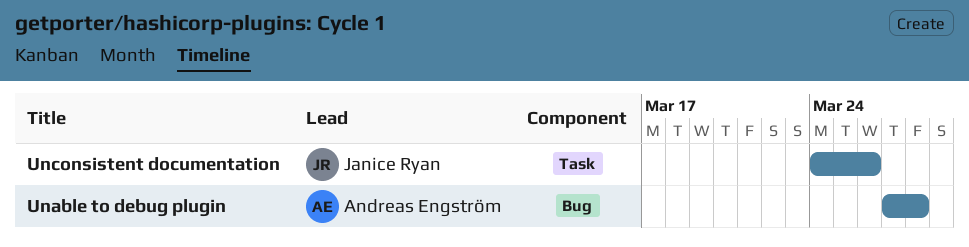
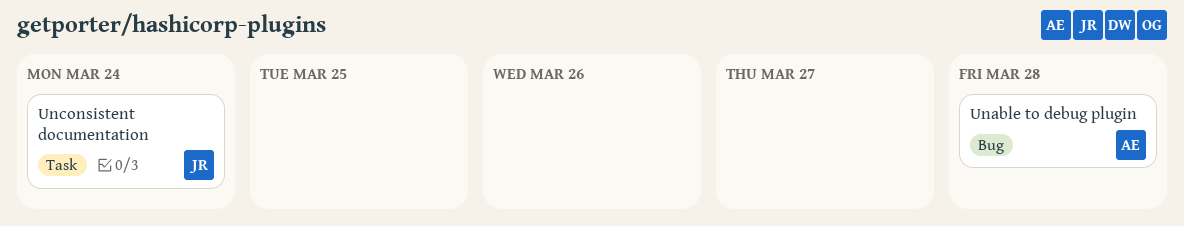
Unconsistent documentation, due: Mar 26 -> Mar 24

